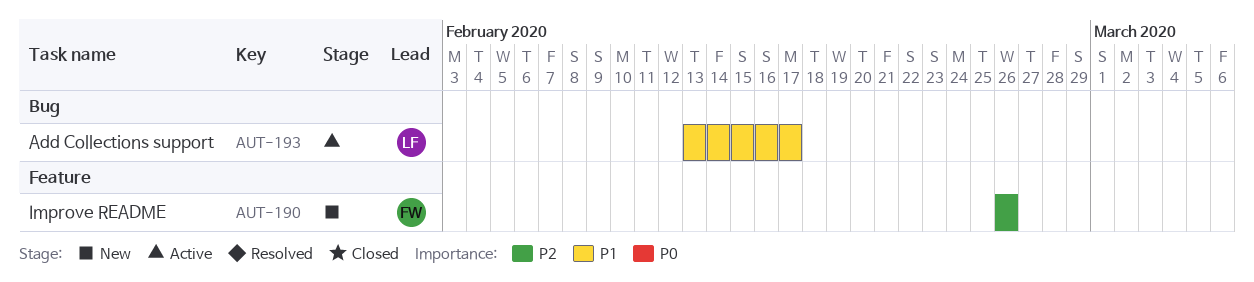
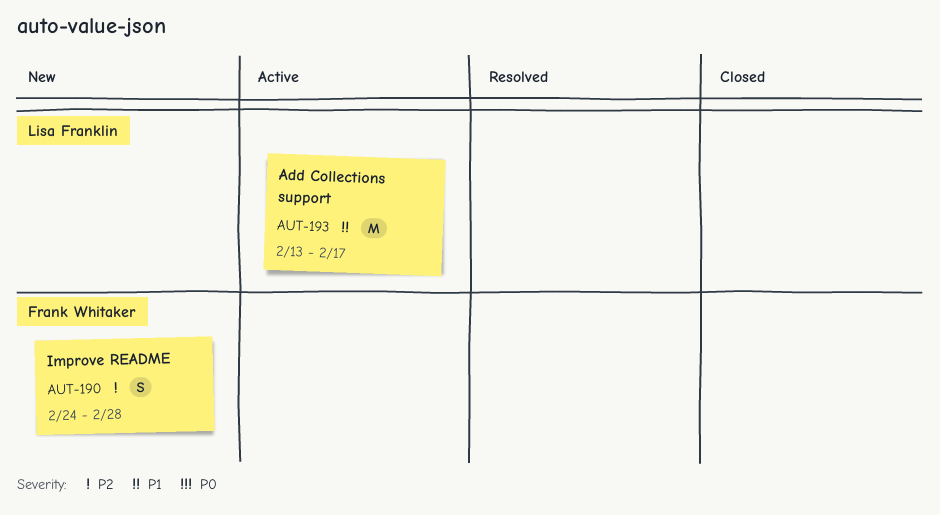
AUT-190, start: Feb 26 -> Feb 24
AUT-190, due: Feb 26 -> Feb 28

